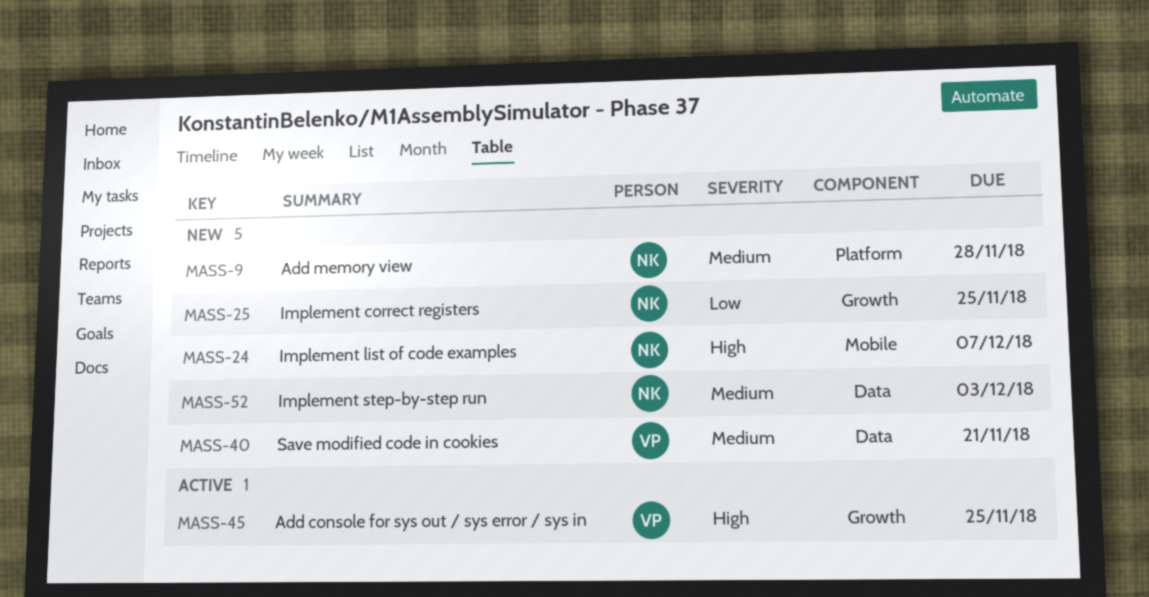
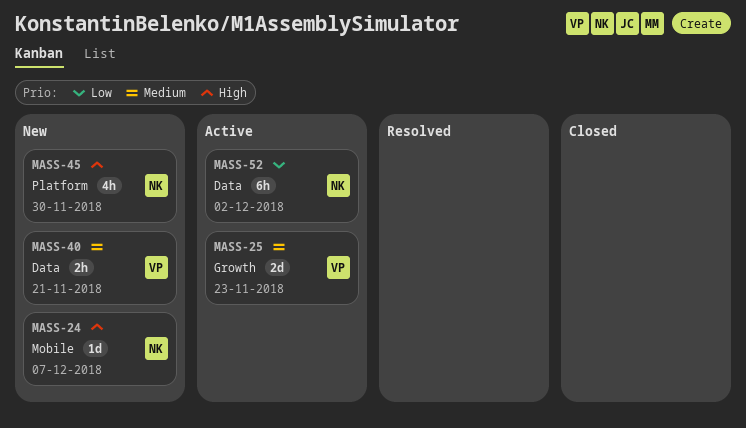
MASS-9: present -> none
MASS-25, status: New -> Active
MASS-25, owner: NK -> VP
MASS-25, priority: Low -> Medium
MASS-25, due: Nov 25 -> Nov 23
MASS-45, status: Active -> New
MASS-45, owner: VP -> NK
MASS-45, label: Growth -> Platform
MASS-45, due: Nov 25 -> Nov 30
MASS-52, status: New -> Active
MASS-52, priority: Medium -> Low
MASS-52, due: Dec 3 -> Dec 2

